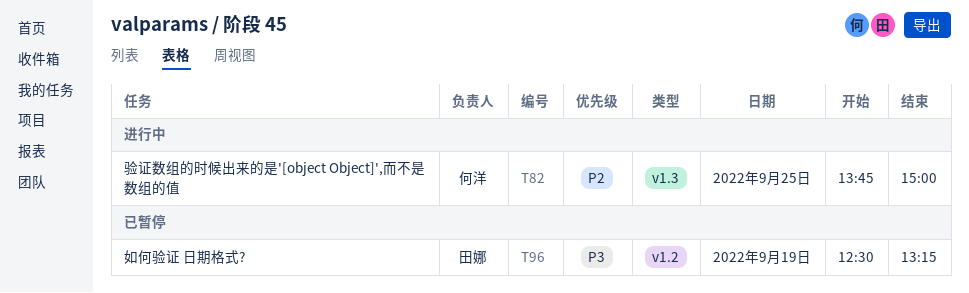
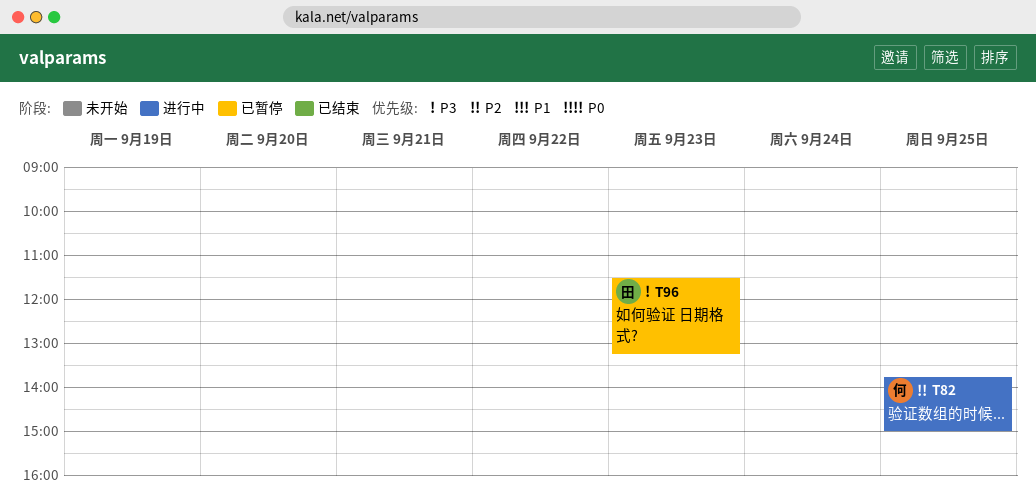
T96, day: Sep 19 -> Sep 23
T96, begins: 12:30 -> 11:30

